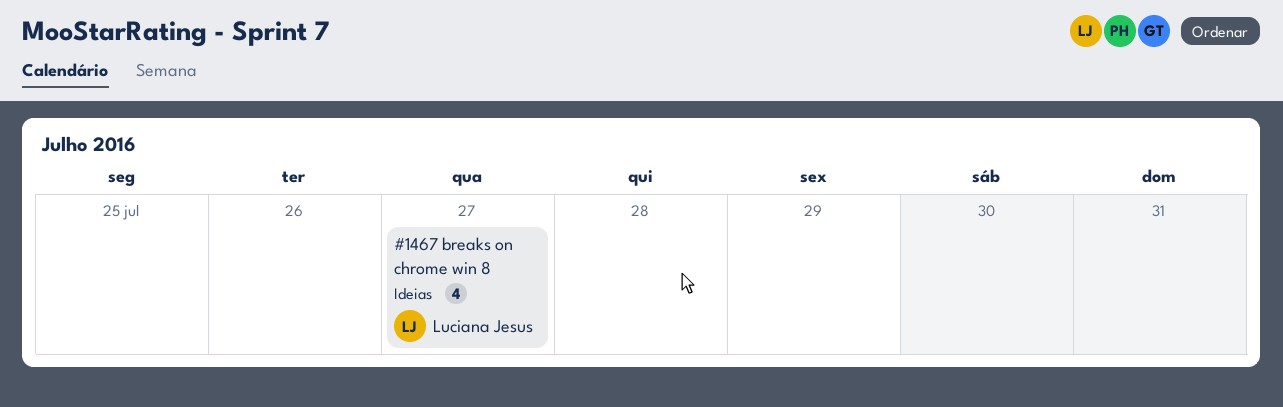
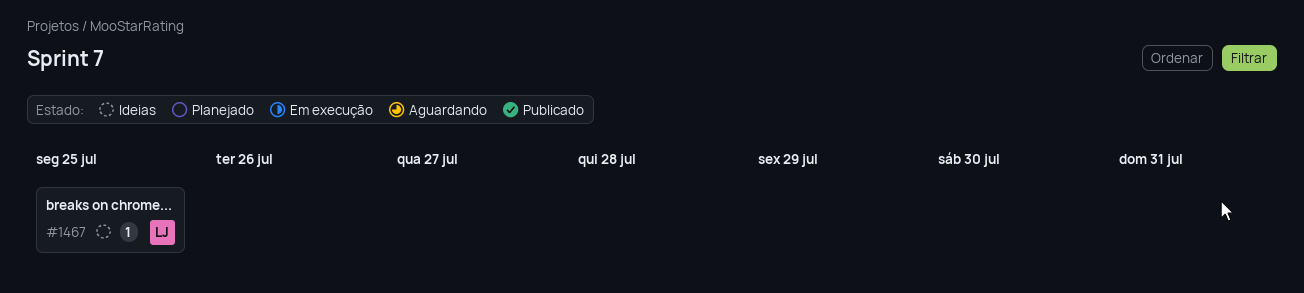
#1467, estimate: 4 -> 1
#1467, due: Jul 27 -> Jul 25

